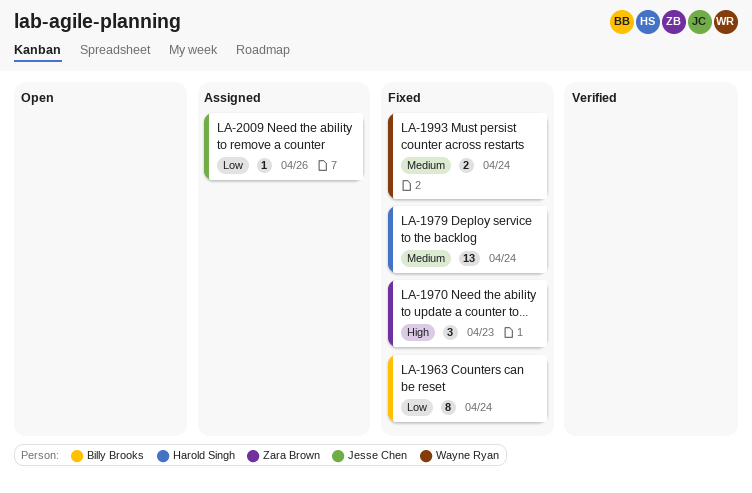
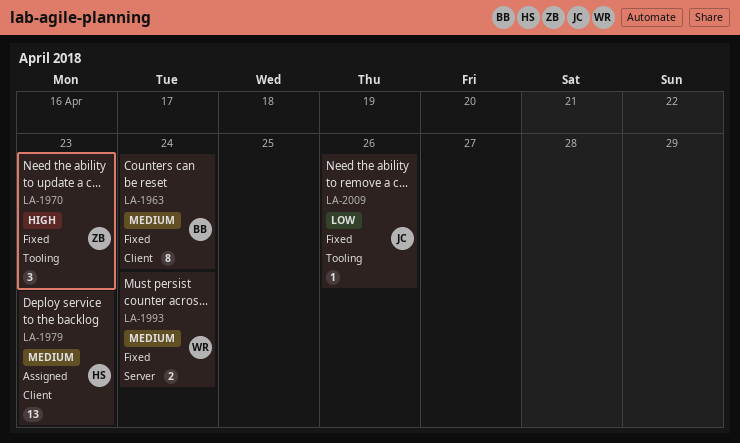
LA-1963, priority: Low -> Medium
LA-1979, status: Fixed -> Assigned
LA-1979, due: Apr 24 -> Apr 23
LA-2009, status: Assigned -> Fixed

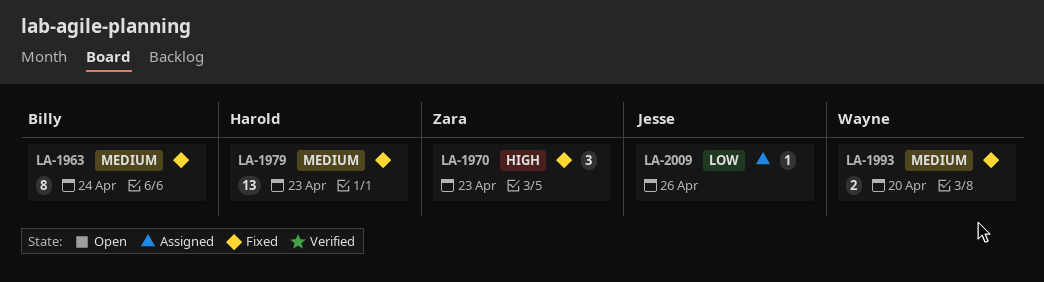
LA-1979, status: Assigned -> Fixed
LA-1993, due: Apr 24 -> Apr 20
LA-2009, status: Fixed -> Assigned

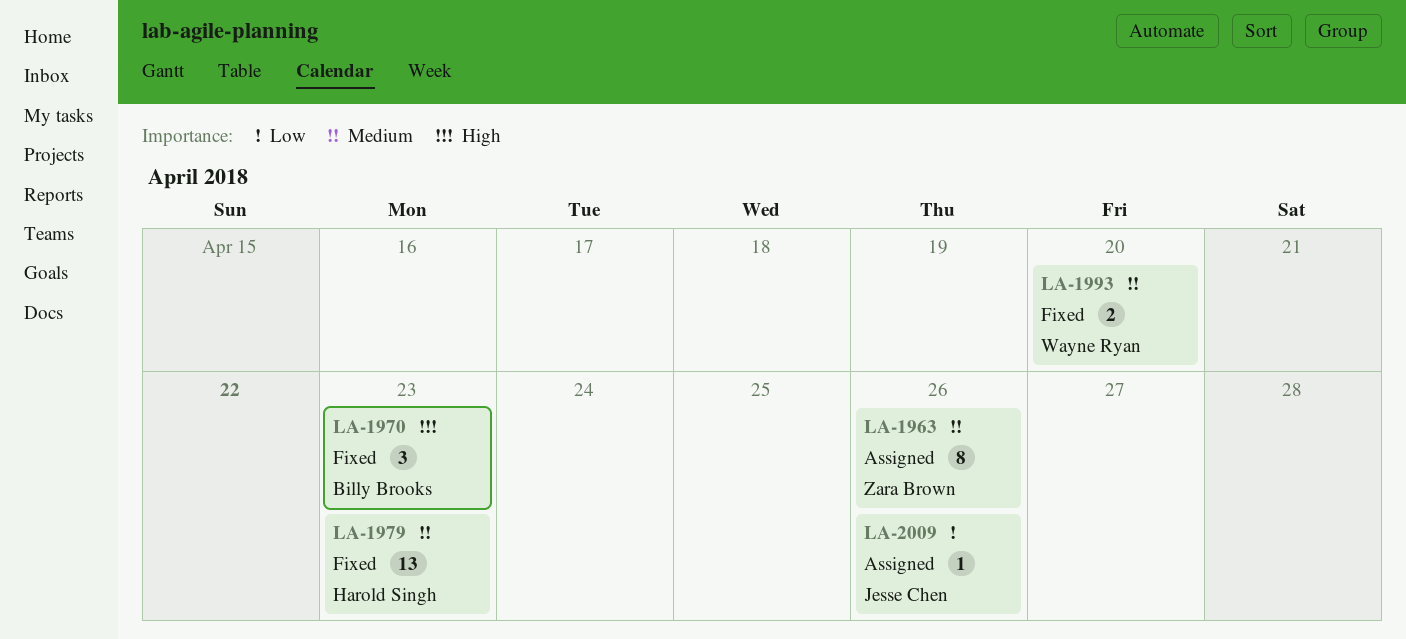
LA-1963, status: Fixed -> Assigned
LA-1963, owner: Billy Brooks -> Zara Brown
LA-1963, due: Apr 24 -> Apr 26
LA-1970, owner: Zara Brown -> Billy Brooks

